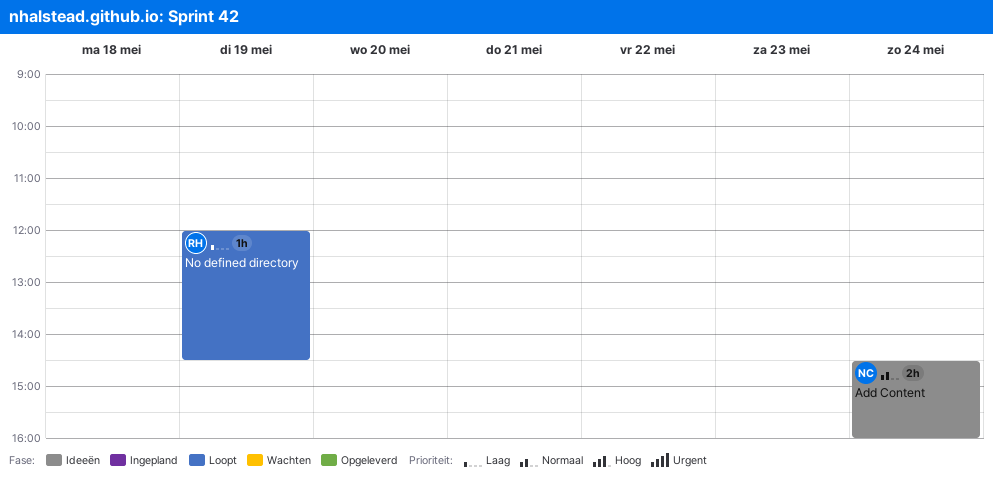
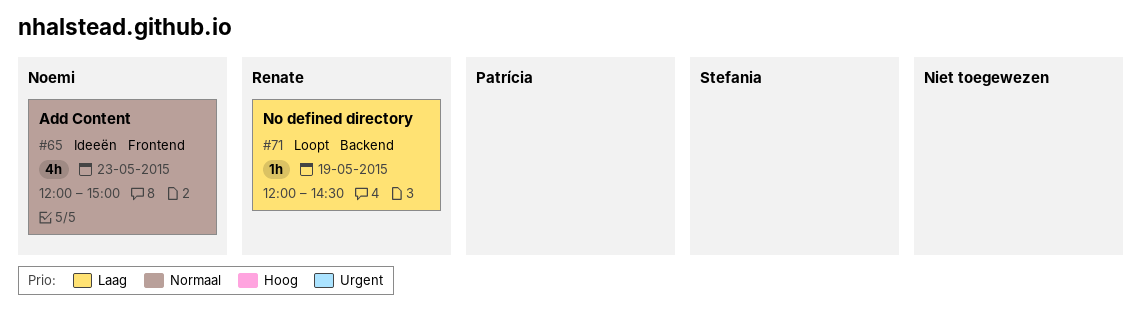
Add Content, estimate: 2h -> 4h
Add Content, day: May 24 -> May 23
Add Content, begins: 14:30 -> 12:00
Add Content, ends: 16:00 -> 15:00

